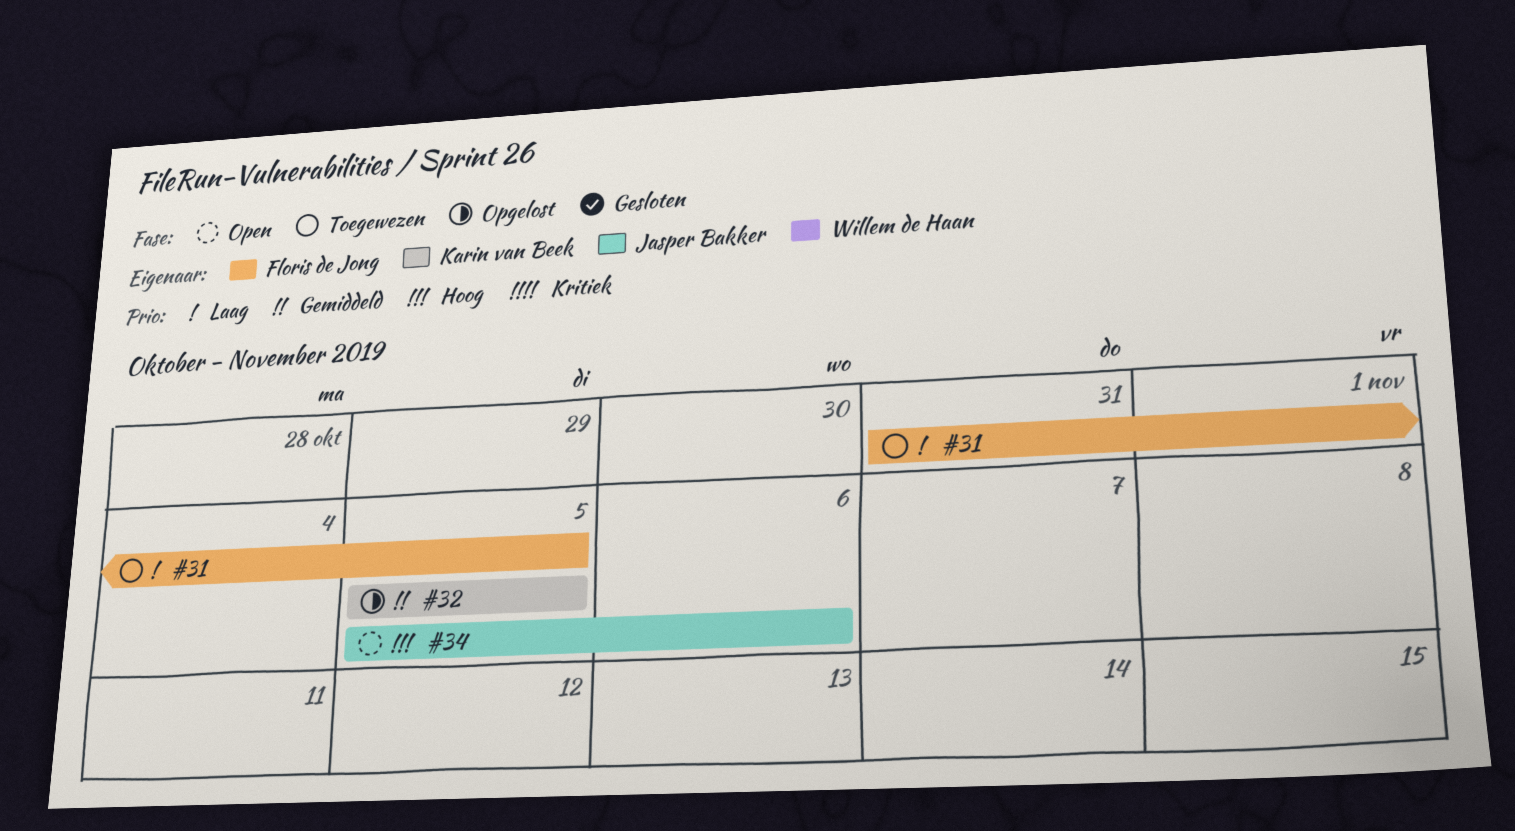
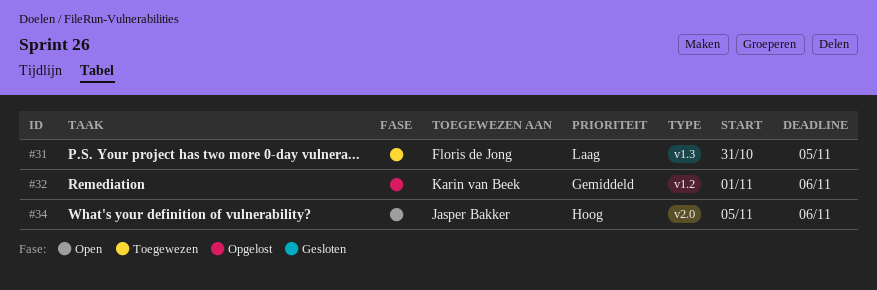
#32, start: Nov 5 -> Nov 1
#32, due: Nov 5 -> Nov 6

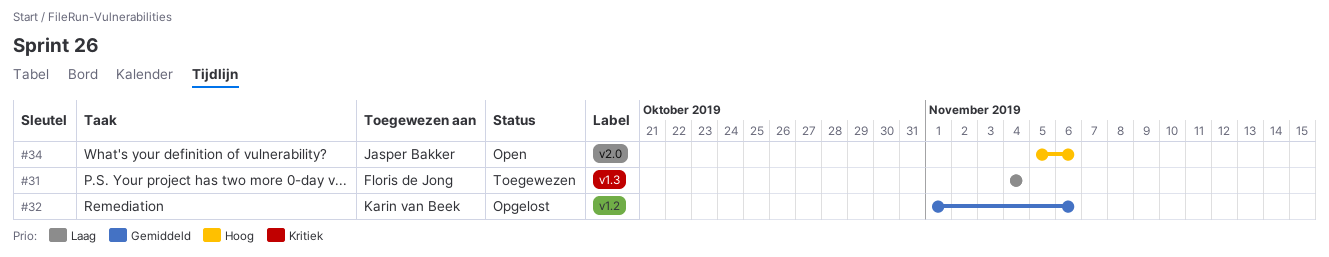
#31, start: Oct 31 -> Nov 4
#31, due: Nov 5 -> Nov 4

